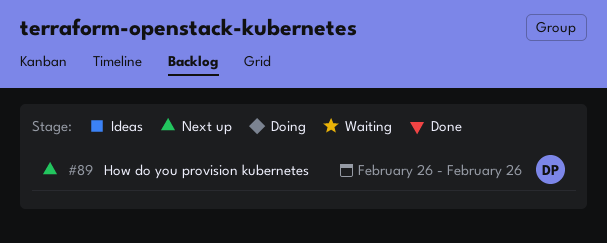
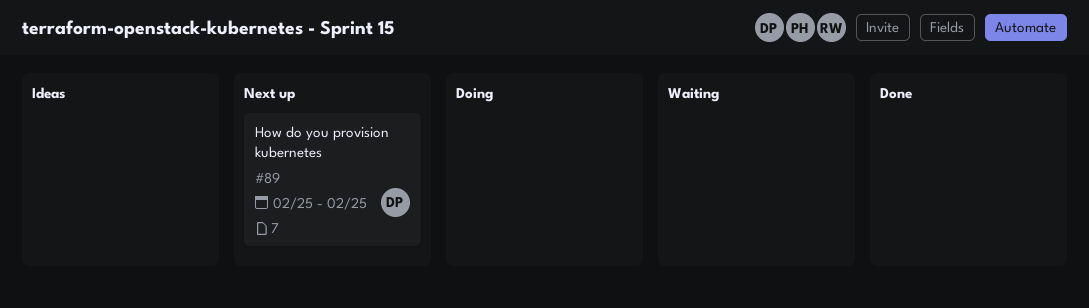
#89, start: Feb 26 -> Feb 25
#89, due: Feb 26 -> Feb 25

